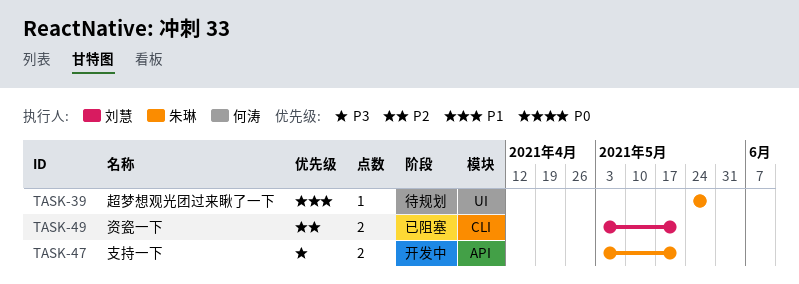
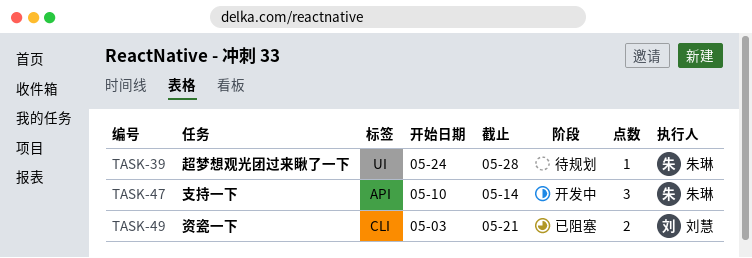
TASK-47, estimate: 2 -> 3
TASK-47, start: May 3 -> May 10
TASK-47, due: May 21 -> May 14

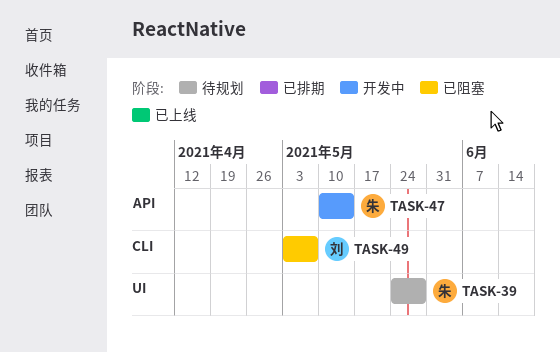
TASK-49, due: May 21 -> May 7

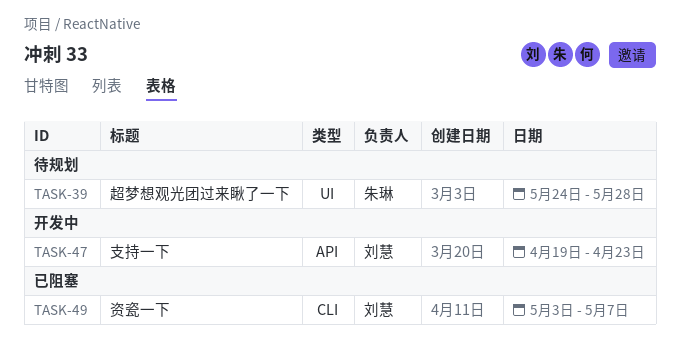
TASK-47, owner: 朱琳 -> 刘慧
TASK-47, start: May 10 -> Apr 19
TASK-47, due: May 14 -> Apr 23

